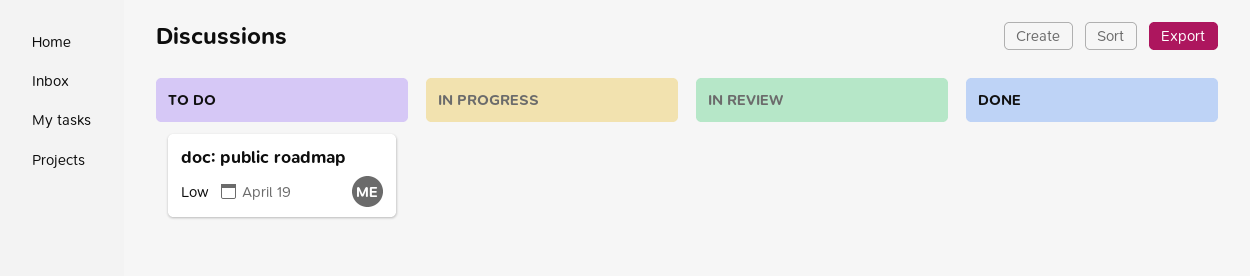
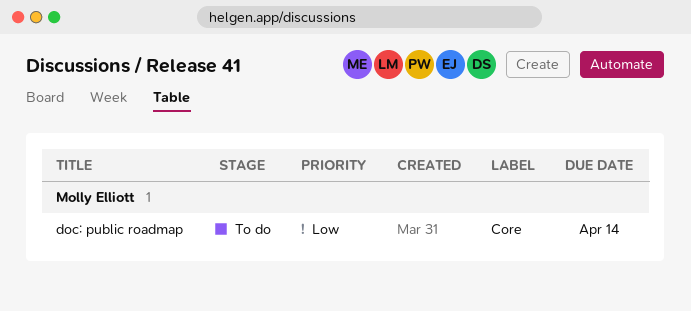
doc: public roadmap, due: Apr 19 -> Apr 14

